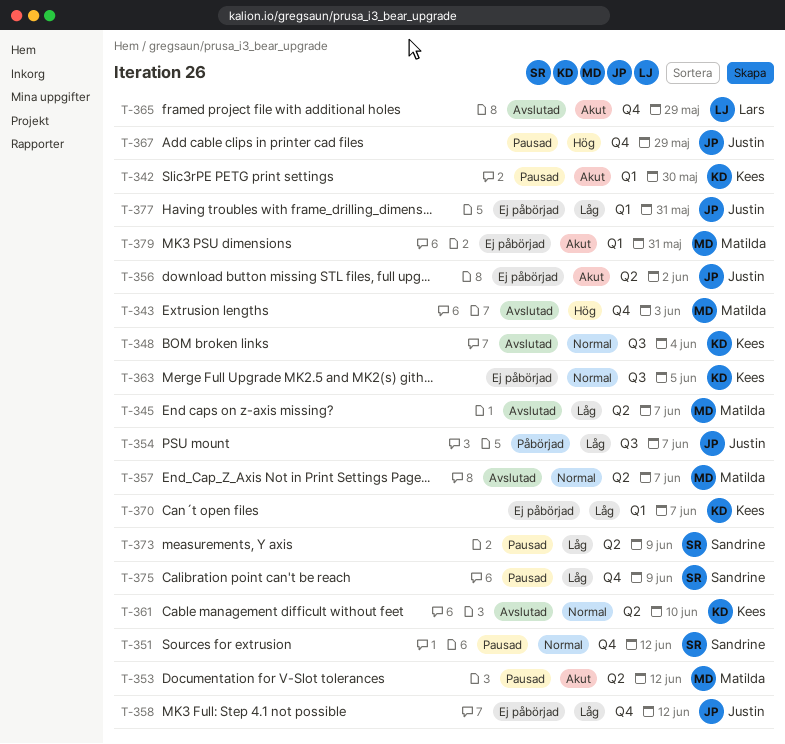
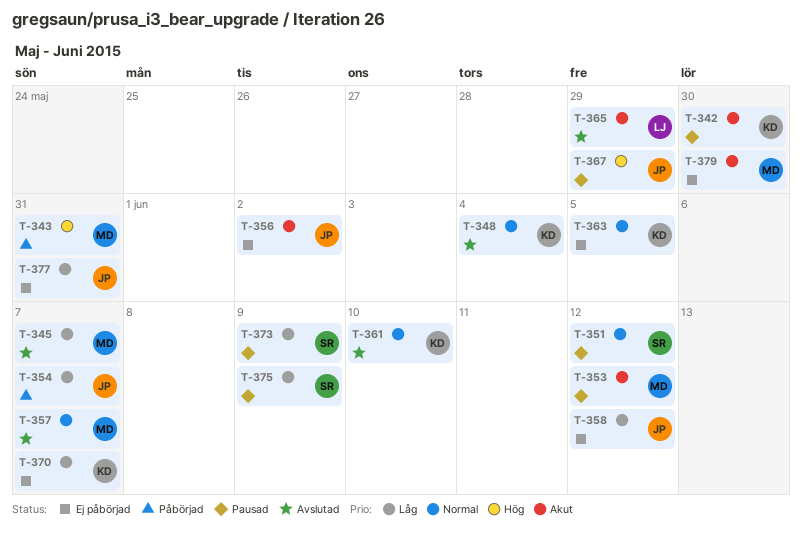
T-343, status: Avslutad -> Påbörjad
T-343, due: Jun 3 -> May 31
T-379, due: May 31 -> May 30

